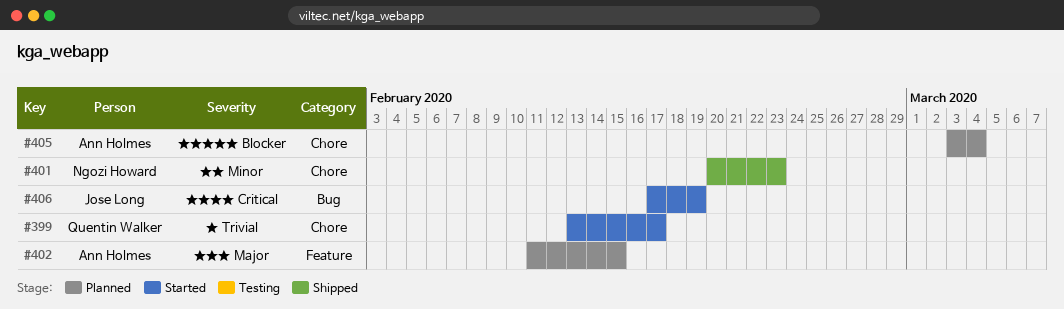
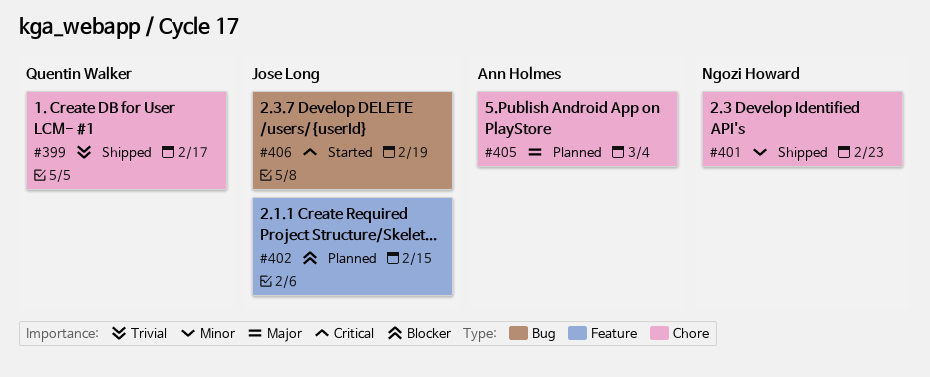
#399, status: Started -> Shipped
#402, owner: Ann Holmes -> Jose Long
#402, priority: Major -> Blocker
#405, priority: Blocker -> Major

